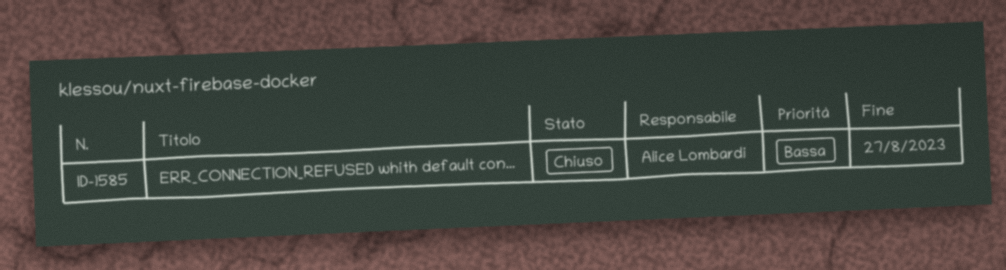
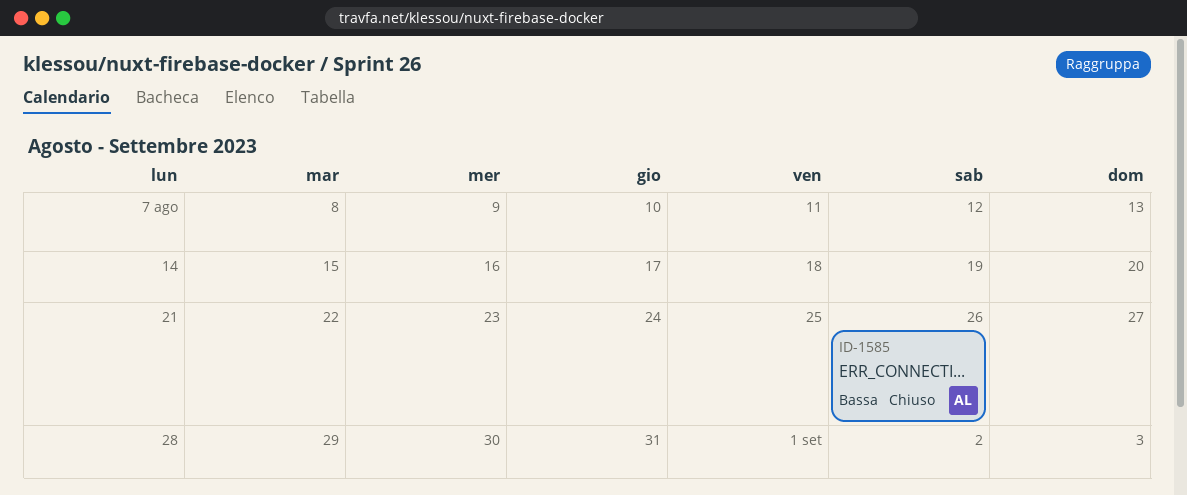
ID-1585, due: Aug 27 -> Aug 26

